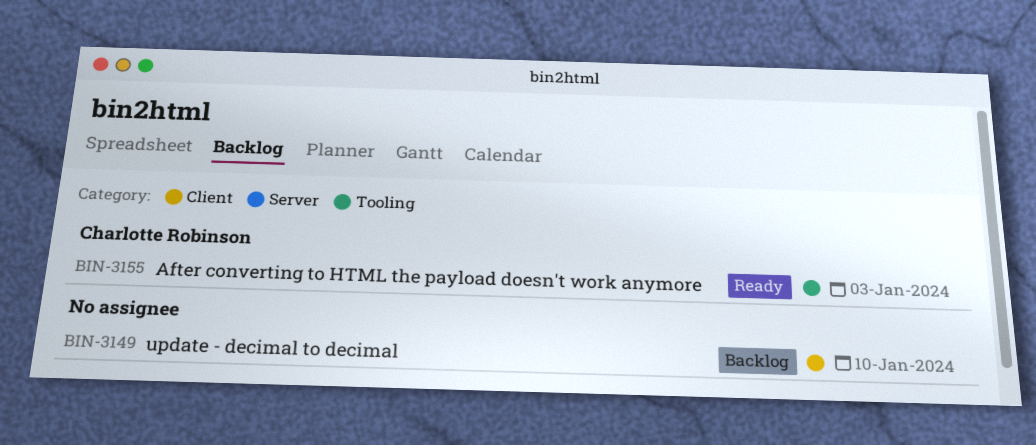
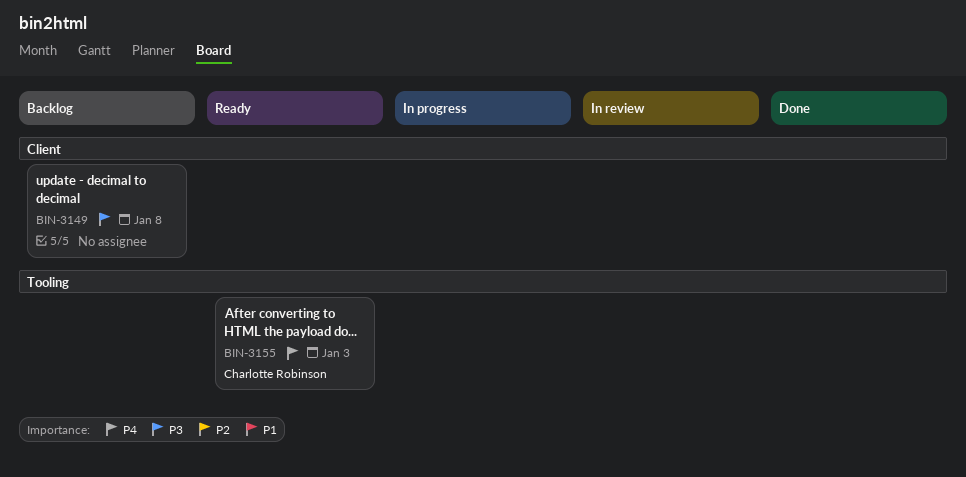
BIN-3149, due: Jan 10 -> Jan 8

